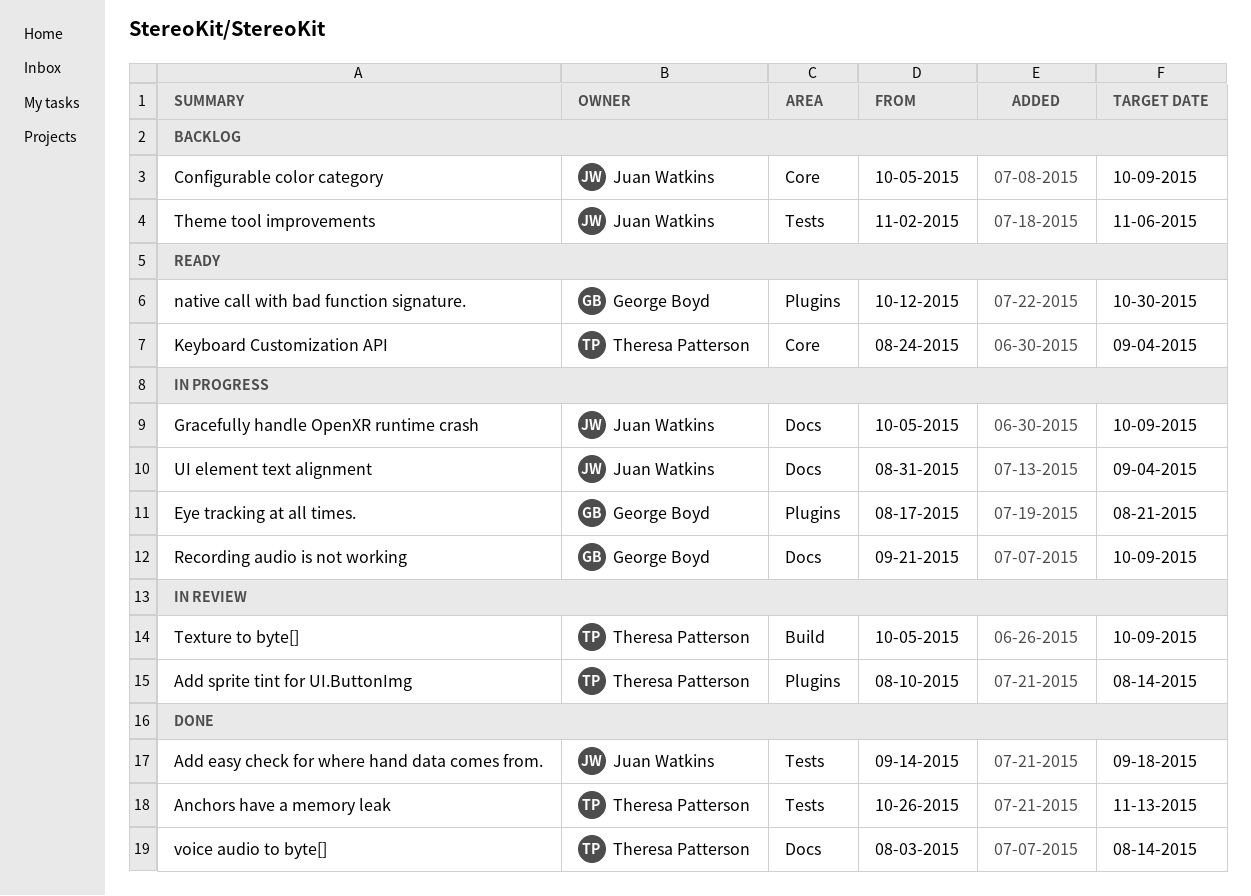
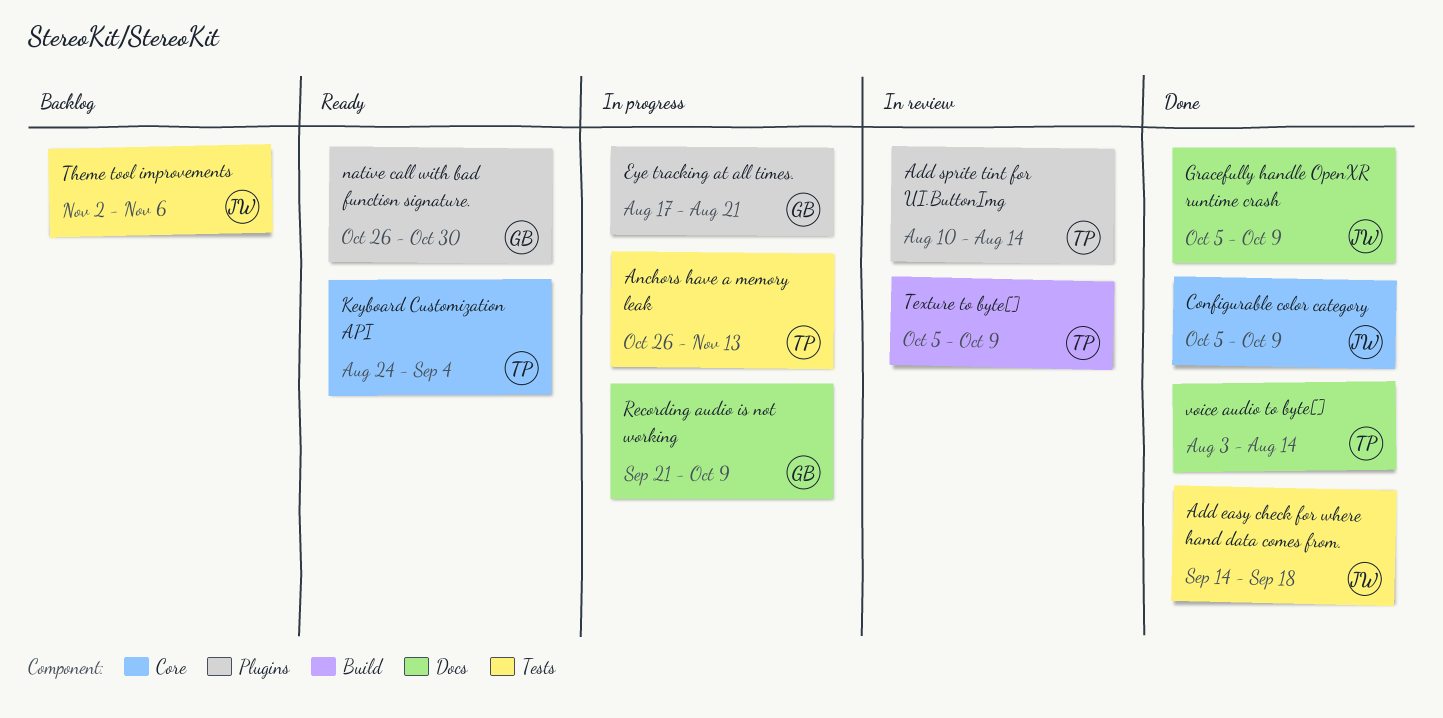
Anchors have a memory leak, status: Done -> In progress
Configurable color category, status: Backlog -> Done
Gracefully handle OpenXR runtime crash, status: In progress -> Done
native call with bad function signature., start: Oct 12 -> Oct 26
UI element text alignment: present -> none

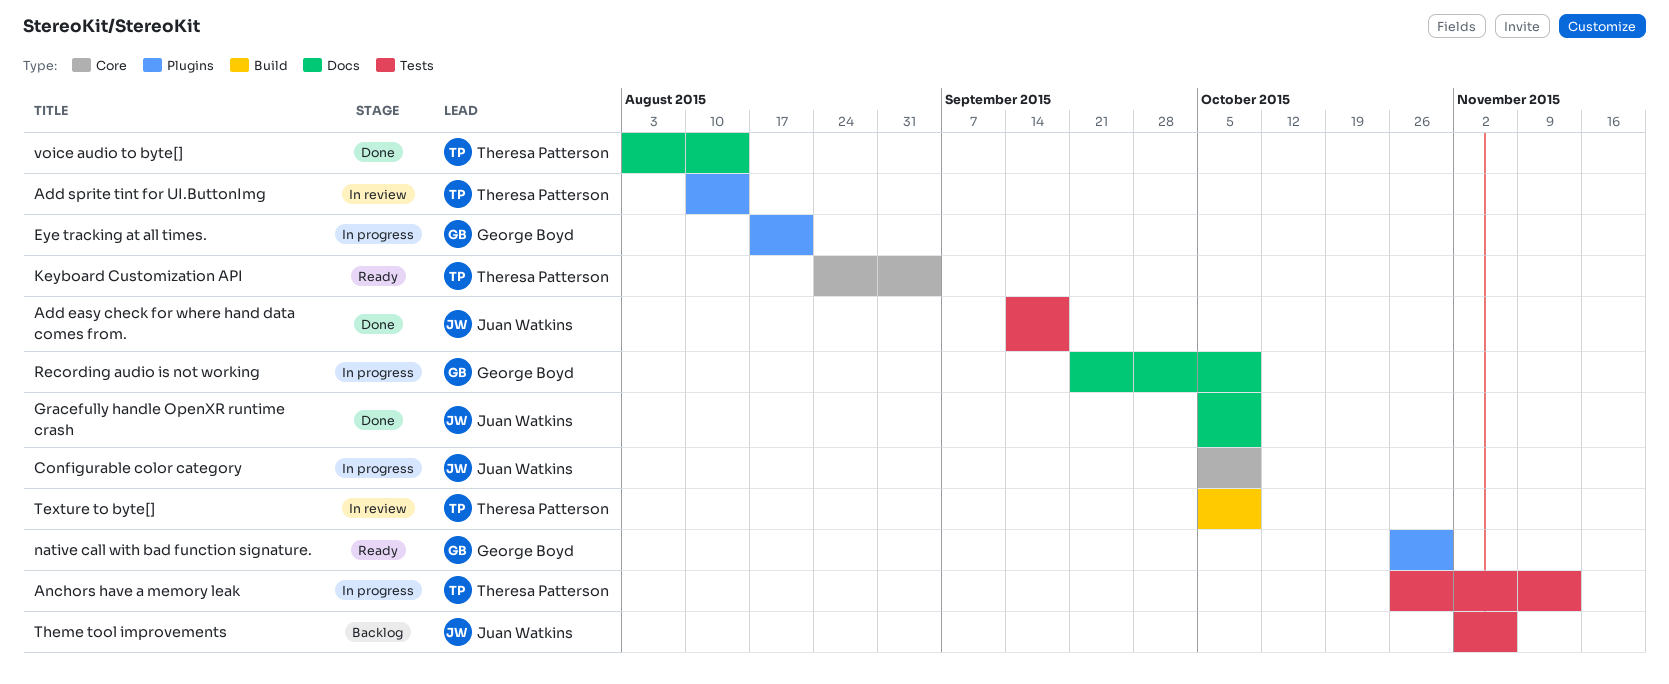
Configurable color category, status: Done -> In progress

